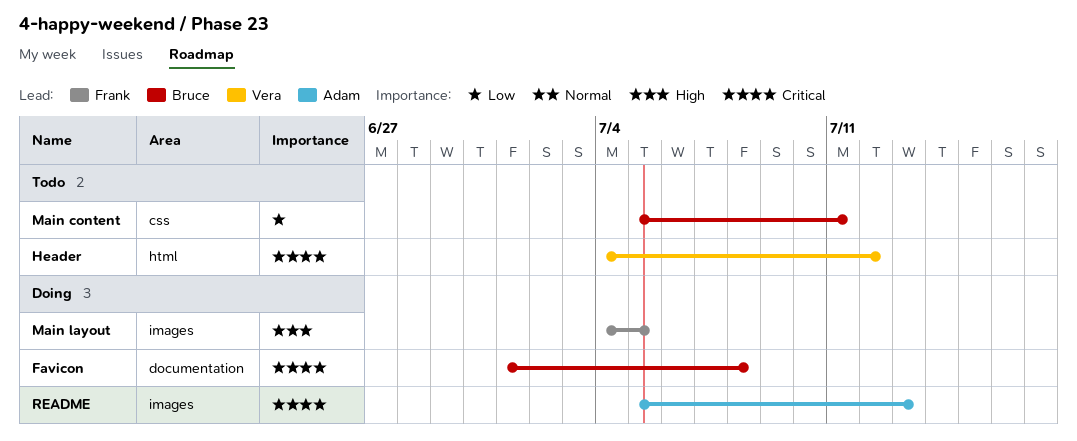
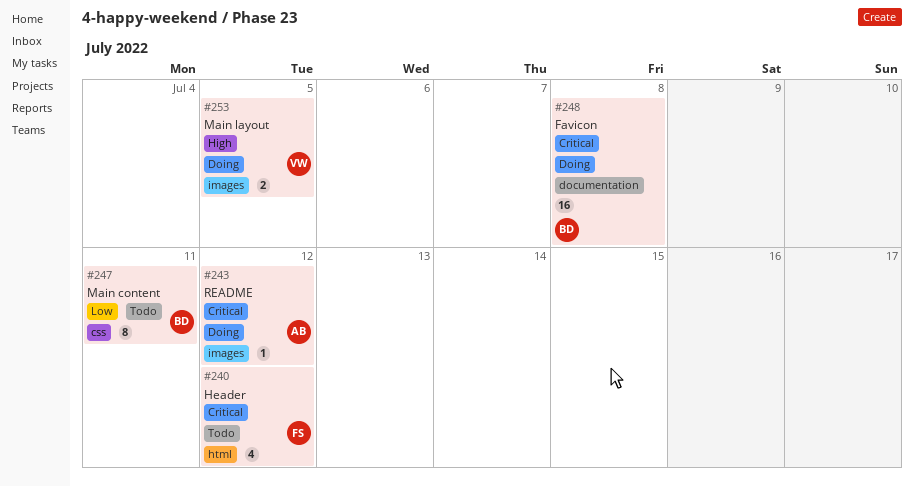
Header, owner: Vera -> Frank
Main layout, owner: Frank -> Vera
README, due: Jul 13 -> Jul 12

